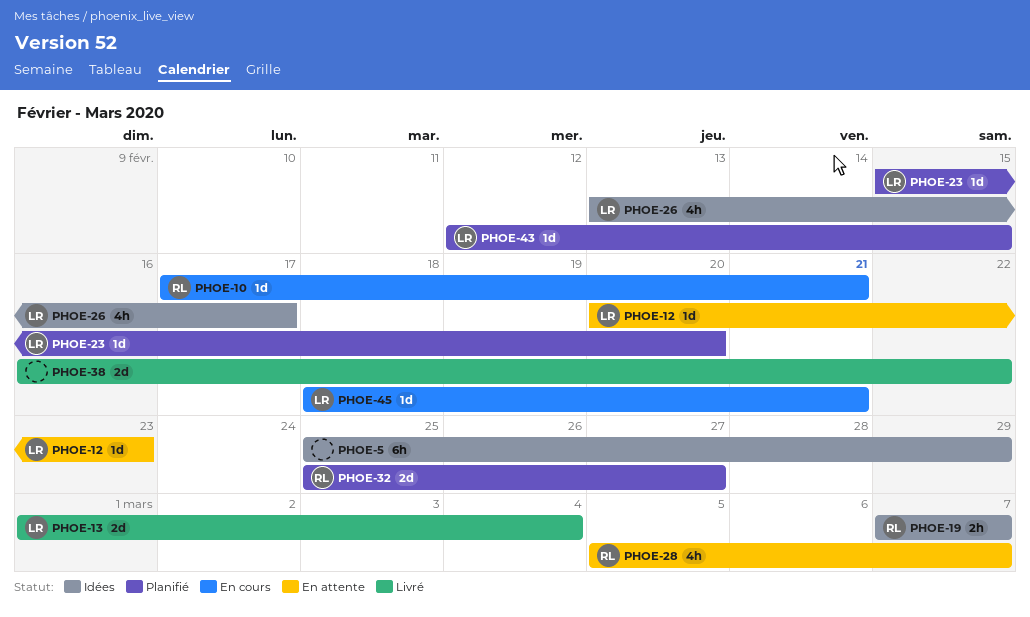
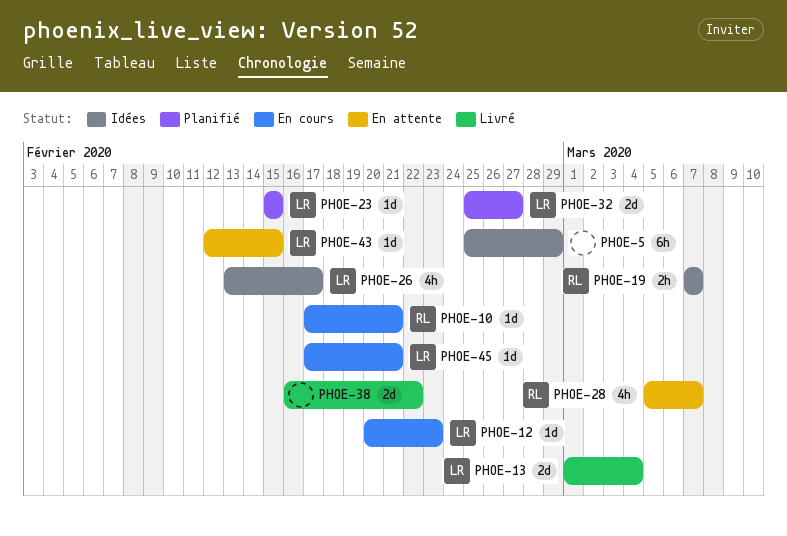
PHOE-12, status: En attente -> En cours
PHOE-23, due: Feb 20 -> Feb 15
PHOE-32, owner: RL -> LR
PHOE-43, status: Planifié -> En attente
PHOE-45, start: Feb 18 -> Feb 17

